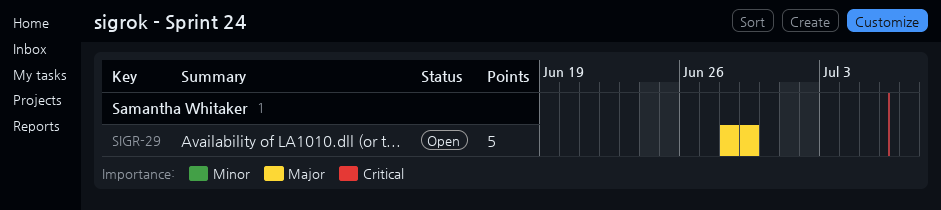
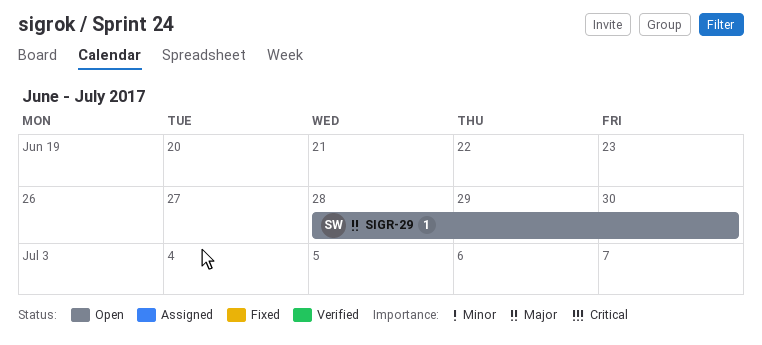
SIGR-29, estimate: 5 -> 1
SIGR-29, due: Jun 29 -> Jun 30

